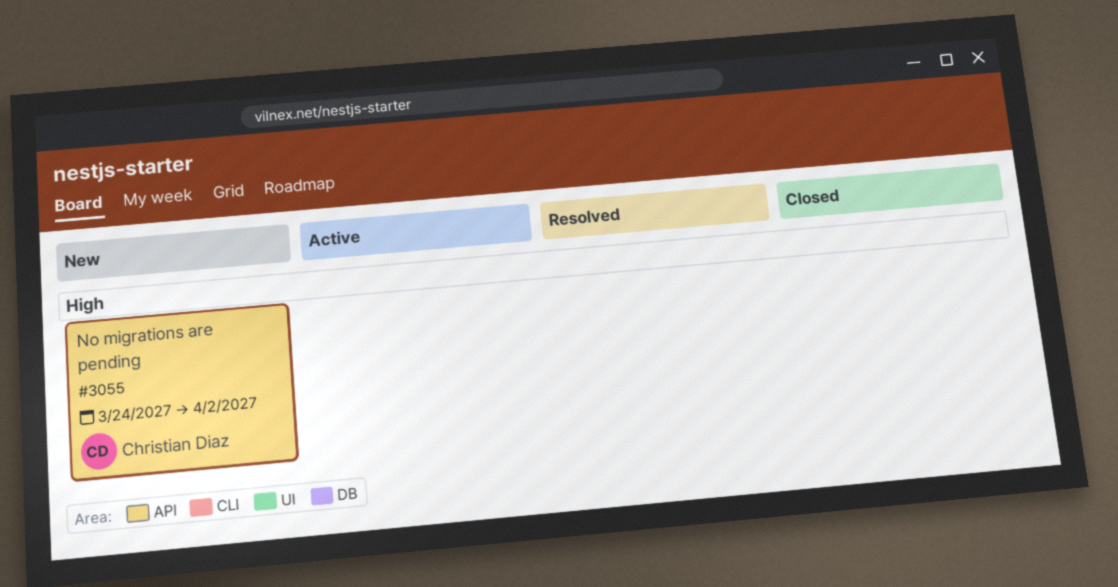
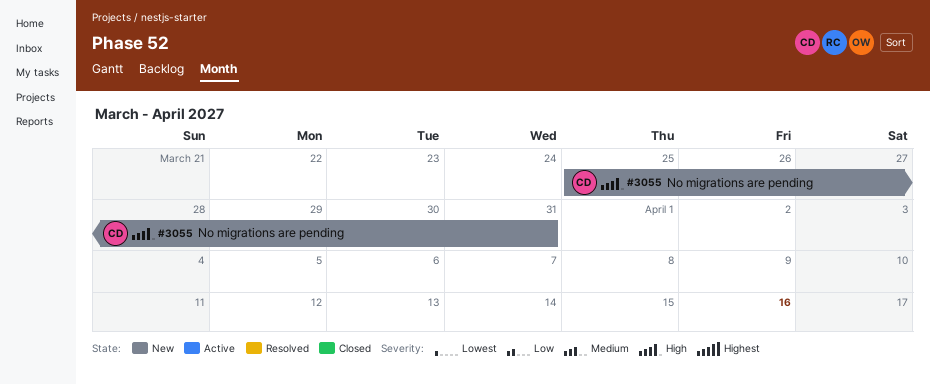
#3055, start: Mar 24 -> Mar 25
#3055, due: Apr 2 -> Mar 31

